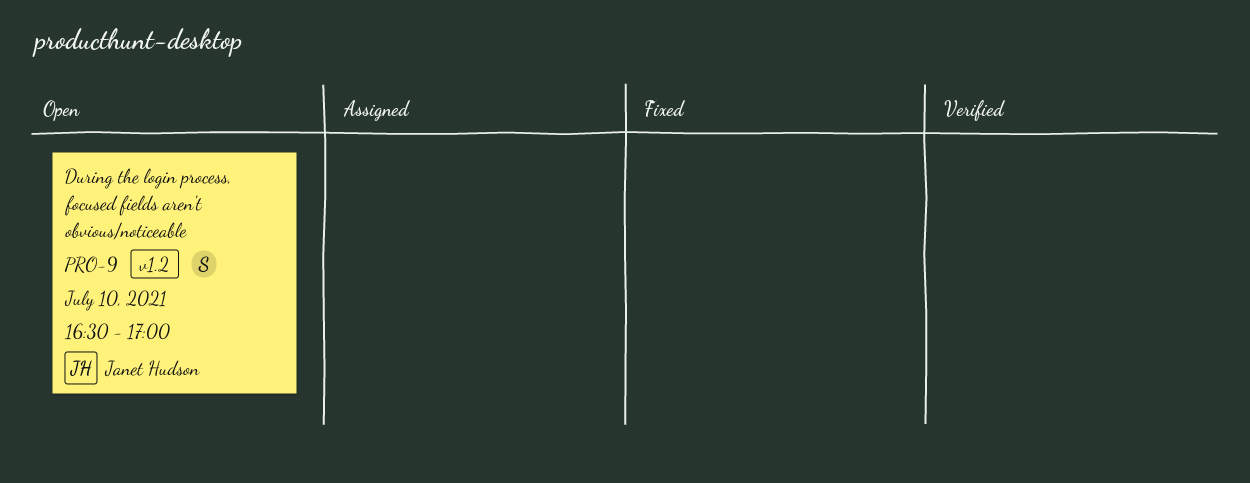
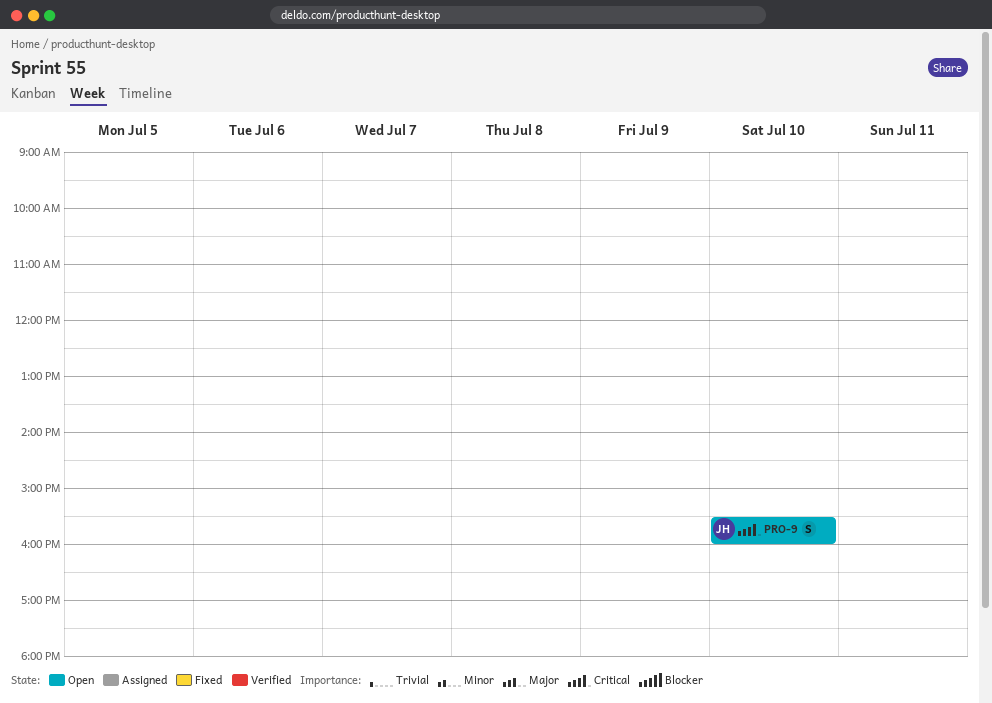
PRO-9, begins: 16:30 -> 15:30
PRO-9, ends: 17:00 -> 16:00

